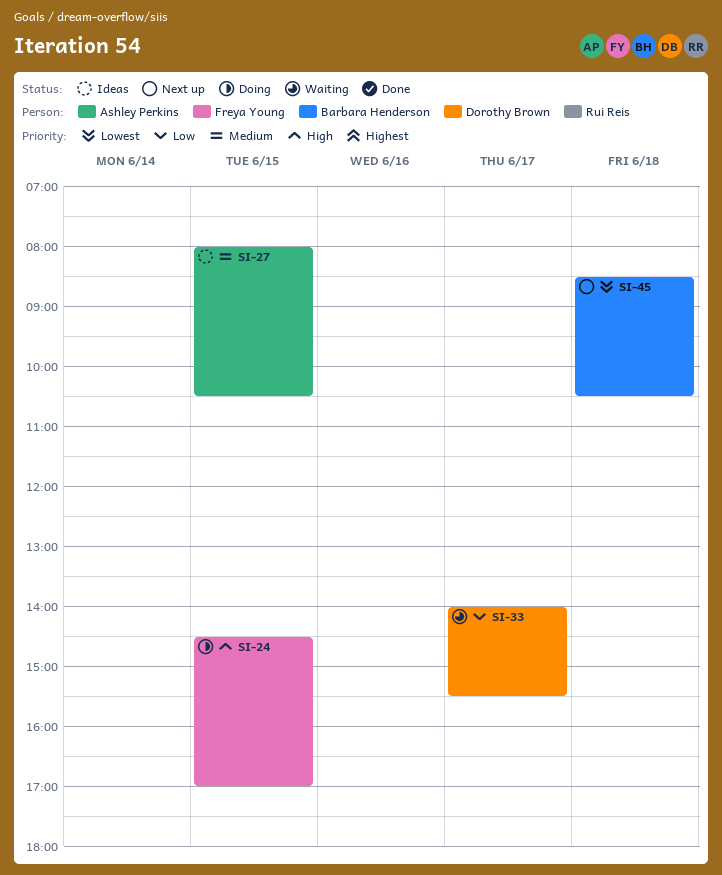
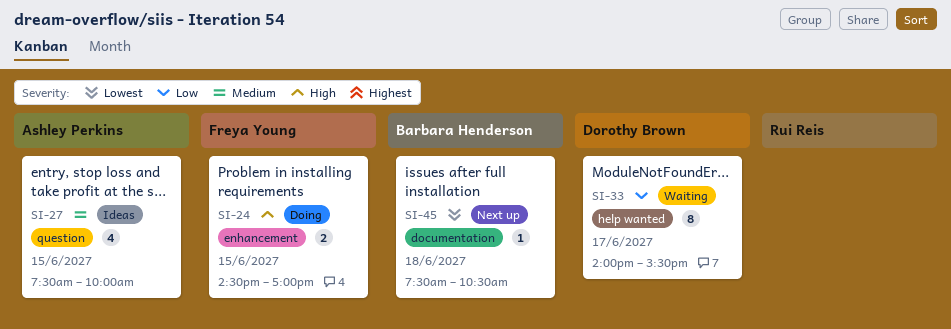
SI-27, begins: 08:00 -> 07:30
SI-27, ends: 10:30 -> 10:00
SI-45, begins: 08:30 -> 07:30

